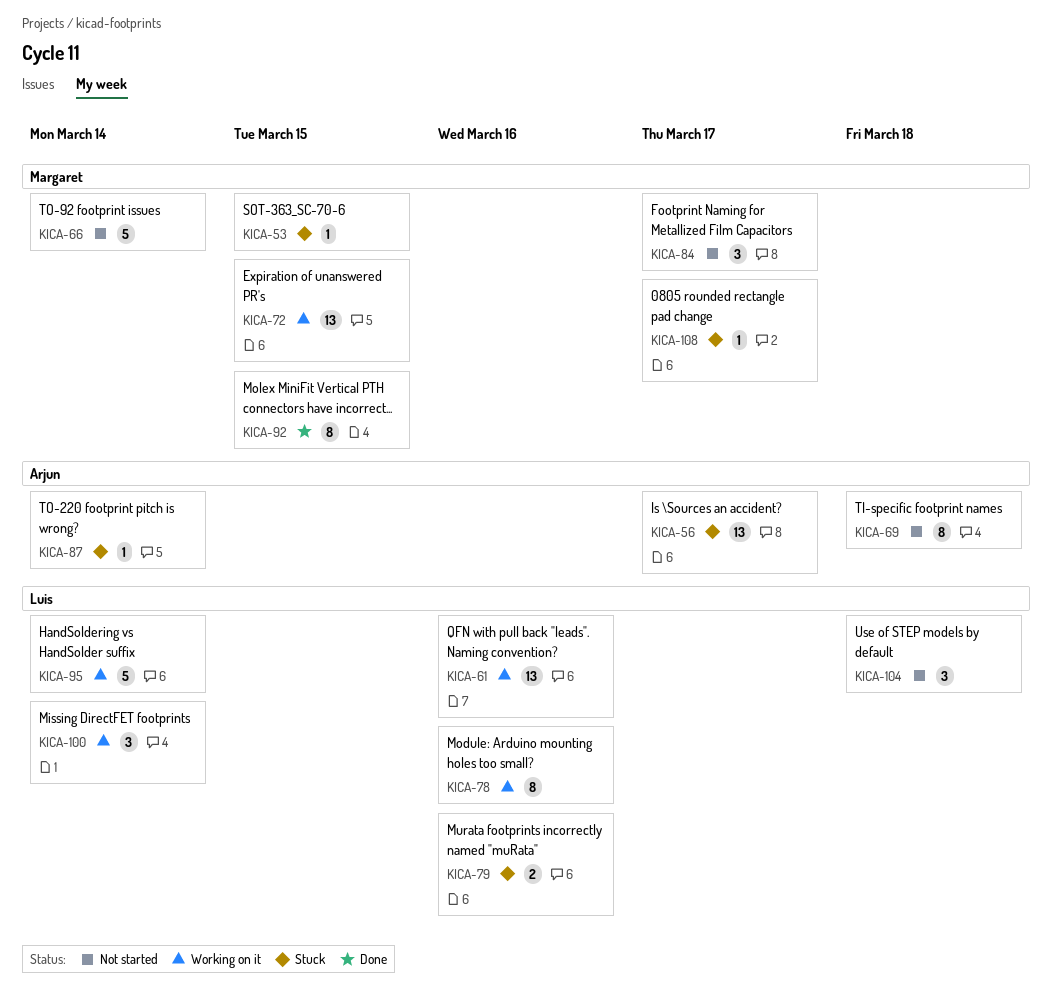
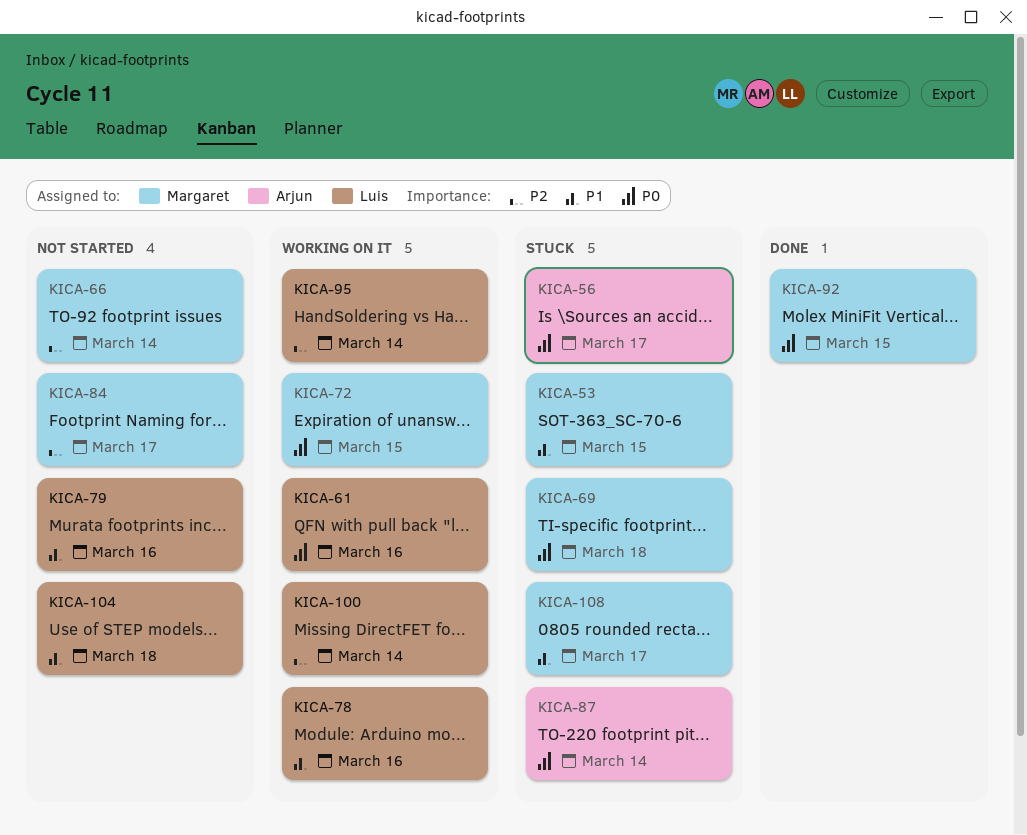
KICA-69, status: Not started -> Stuck
KICA-69, owner: Arjun -> Margaret
KICA-79, status: Stuck -> Not started

